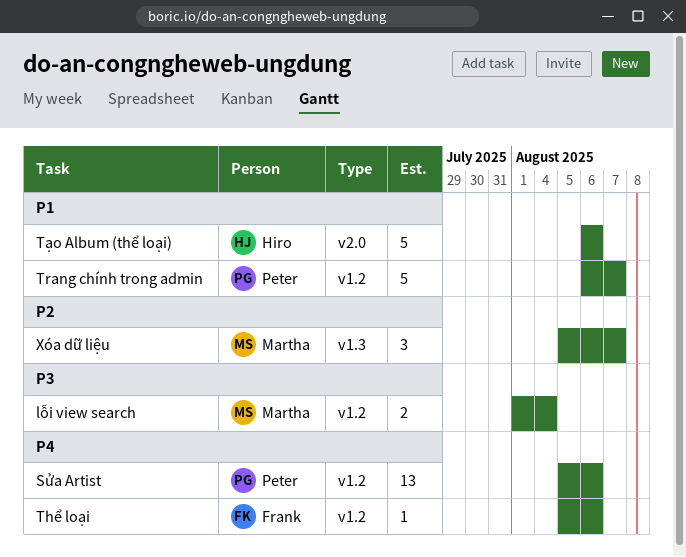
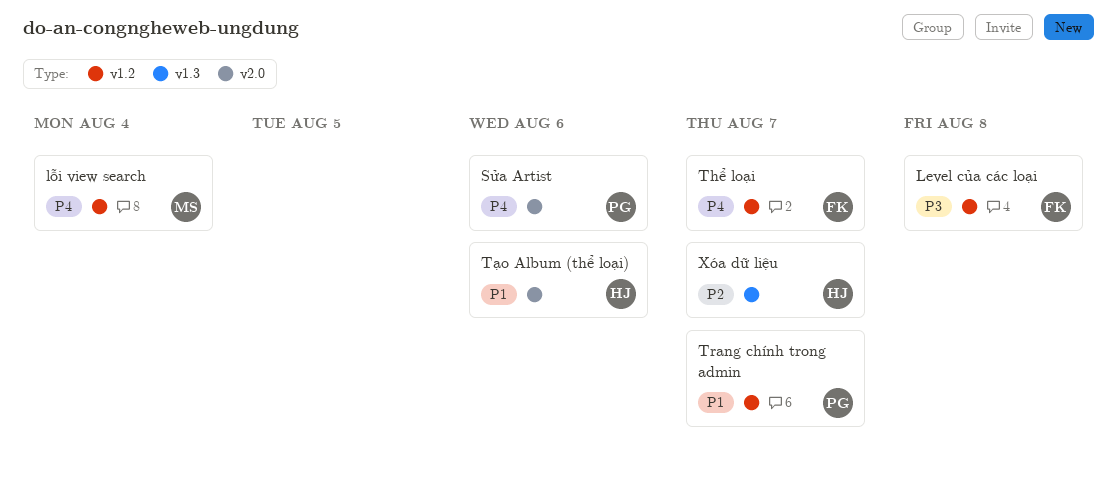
Level của các loại: none -> present
lỗi view search, priority: P3 -> P4
Sửa Artist, label: v1.2 -> v2.0
Thể loại, due: Aug 6 -> Aug 7
Xóa dữ liệu, owner: Martha -> Hiro

